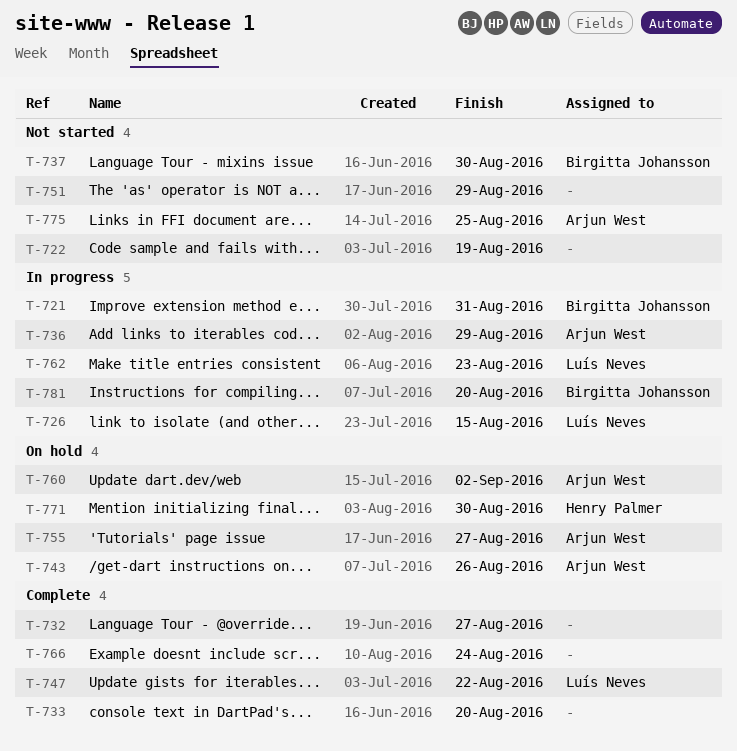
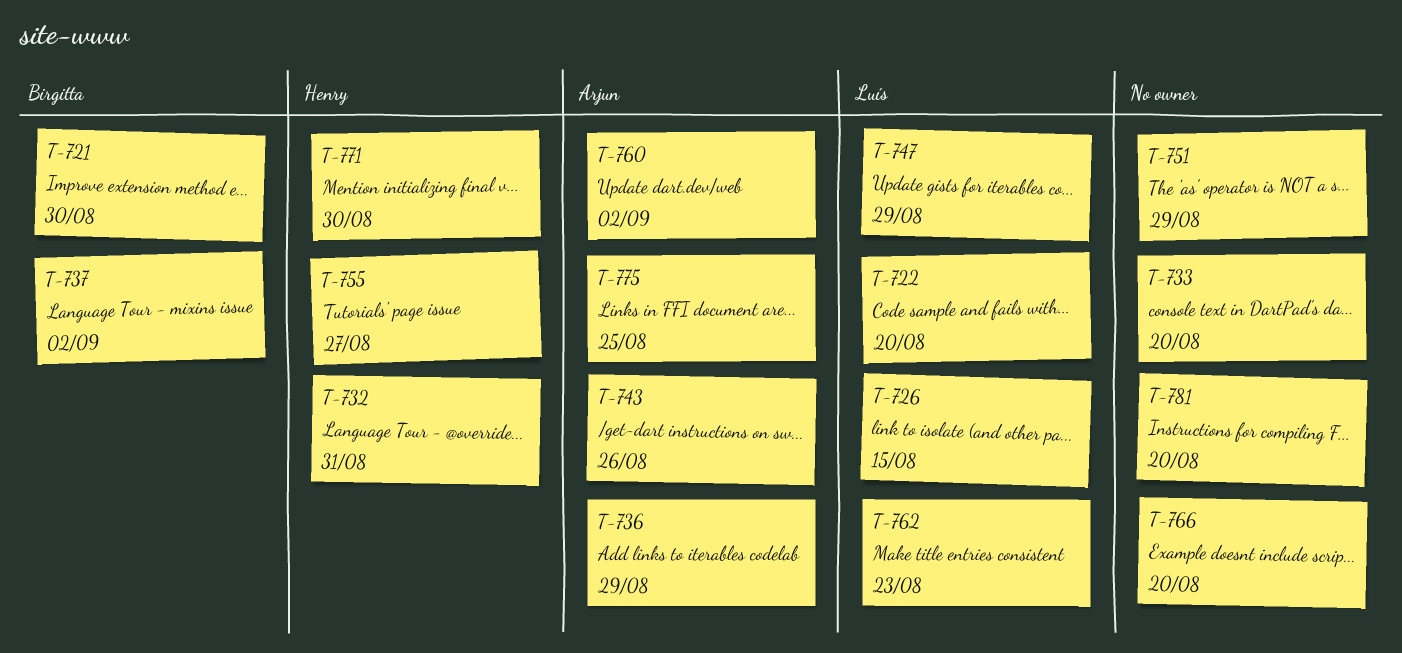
T-721, due: Aug 31 -> Aug 30
T-722, owner: none -> Luís Neves
T-722, due: Aug 19 -> Aug 20
T-732, owner: none -> Henry Palmer
T-732, due: Aug 27 -> Aug 31
T-737, due: Aug 30 -> Sep 2
T-747, due: Aug 22 -> Aug 29
T-755, owner: Arjun West -> Henry Palmer
T-766, due: Aug 24 -> Aug 20
T-781, owner: Birgitta Johansson -> none

